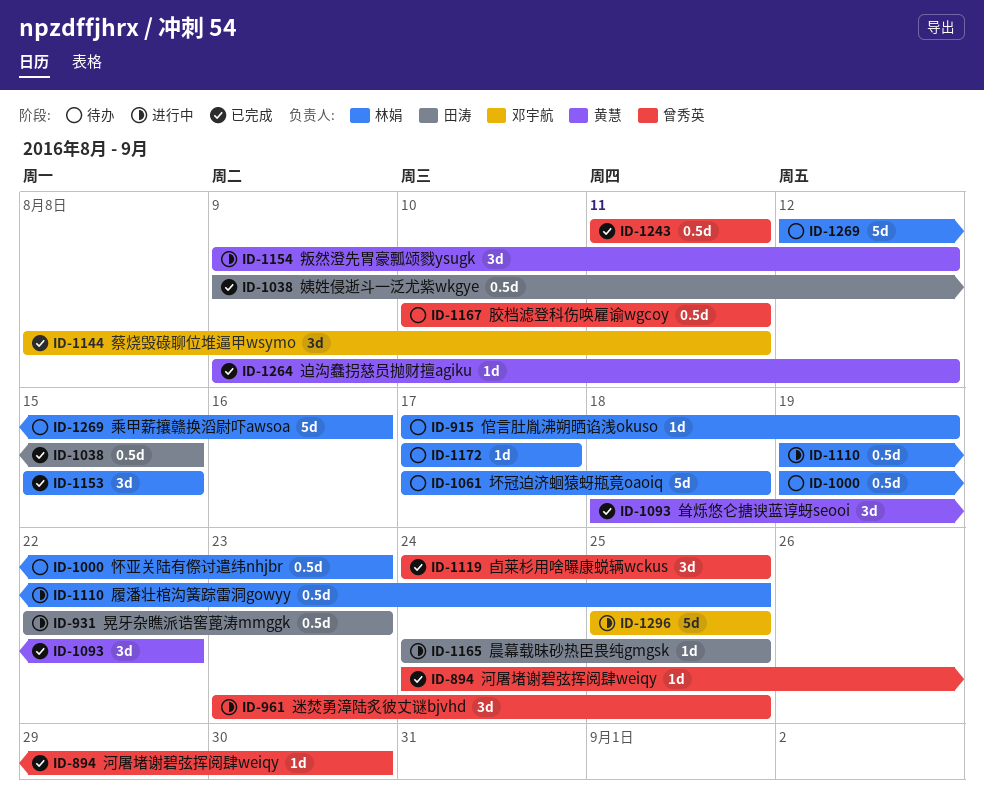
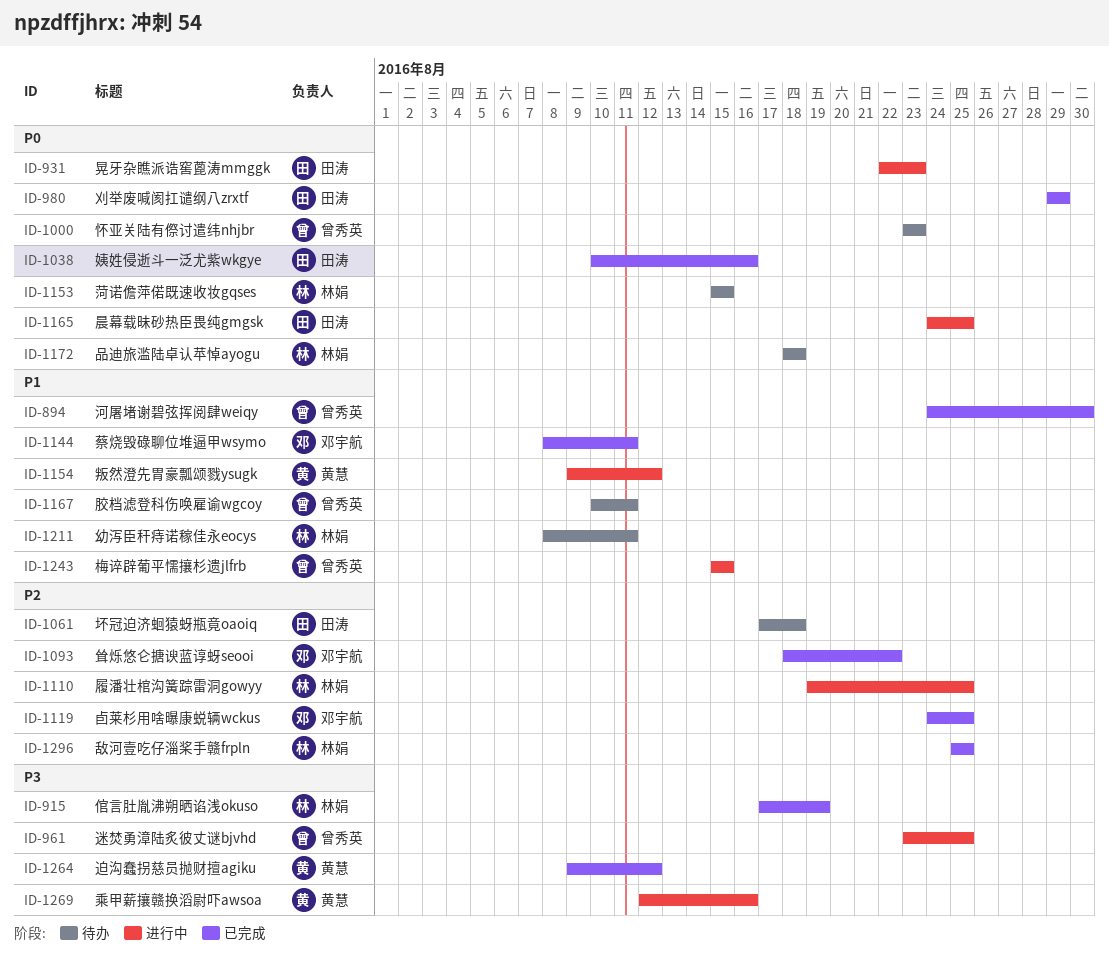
ID-915, status: 待办 -> 已完成
ID-980: none -> present
ID-1000, owner: 林娟 -> 曾秀英
ID-1000, start: Aug 19 -> Aug 23
ID-1038, start: Aug 9 -> Aug 10
ID-1038, due: Aug 15 -> Aug 16
ID-1061, owner: 林娟 -> 田涛
ID-1093, owner: 黄慧 -> 邓宇航
ID-1119, owner: 曾秀英 -> 邓宇航
ID-1153, status: 已完成 -> 待办
ID-1172, start: Aug 17 -> Aug 18
ID-1172, due: Aug 17 -> Aug 18
ID-1211: none -> present
ID-1243, status: 已完成 -> 进行中
ID-1243, start: Aug 11 -> Aug 15
ID-1243, due: Aug 11 -> Aug 15
ID-1269, status: 待办 -> 进行中
ID-1269, owner: 林娟 -> 黄慧
ID-1296, status: 进行中 -> 已完成
ID-1296, owner: 邓宇航 -> 林娟

